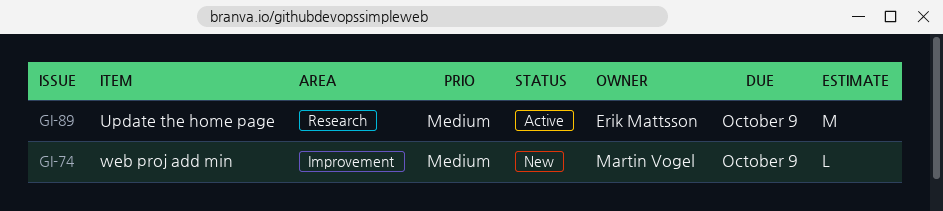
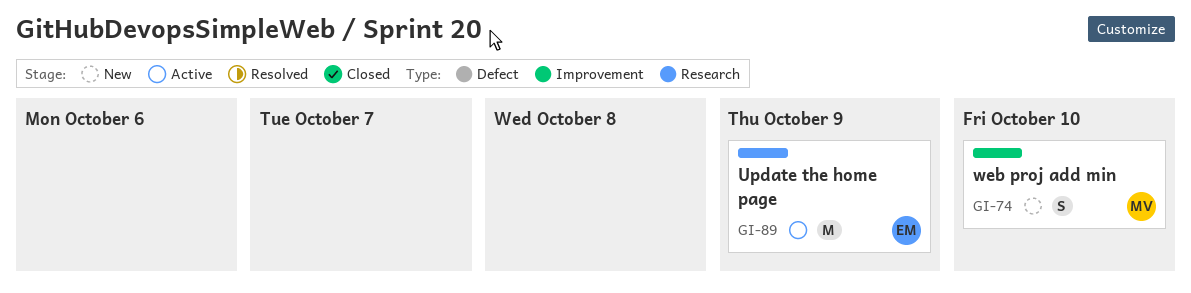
GI-74, estimate: L -> S
GI-74, due: Oct 9 -> Oct 10

